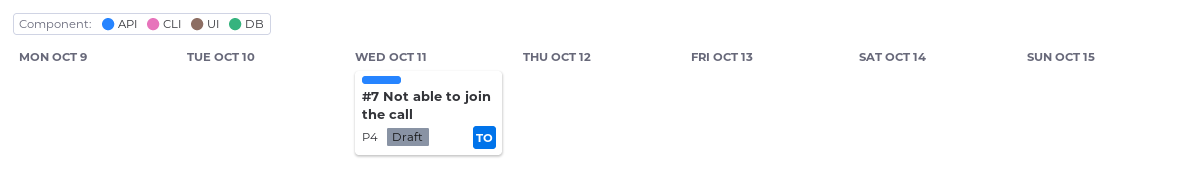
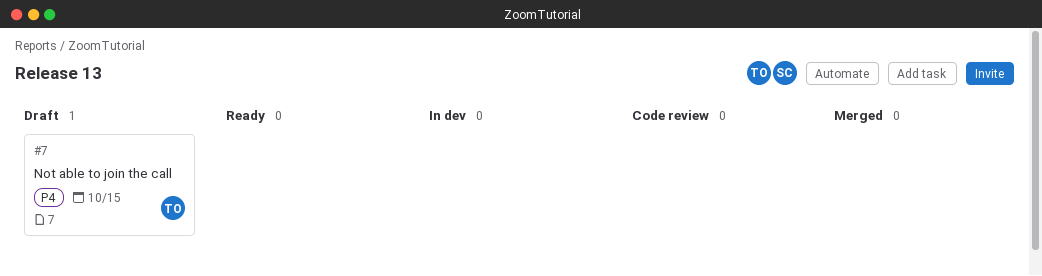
#7, due: Oct 11 -> Oct 15

